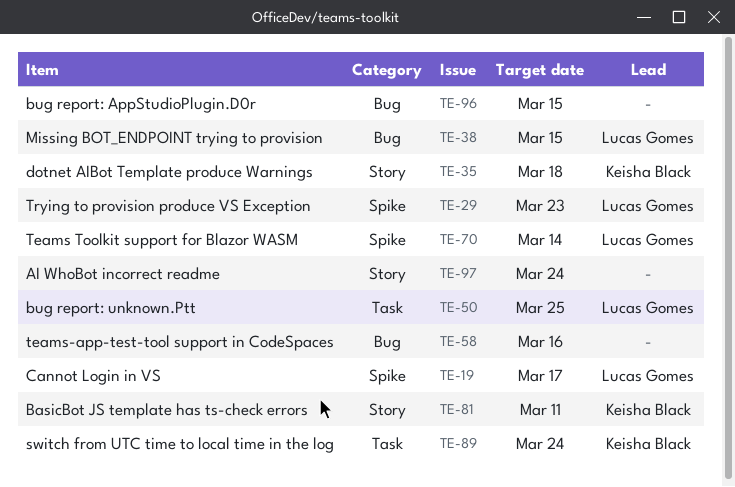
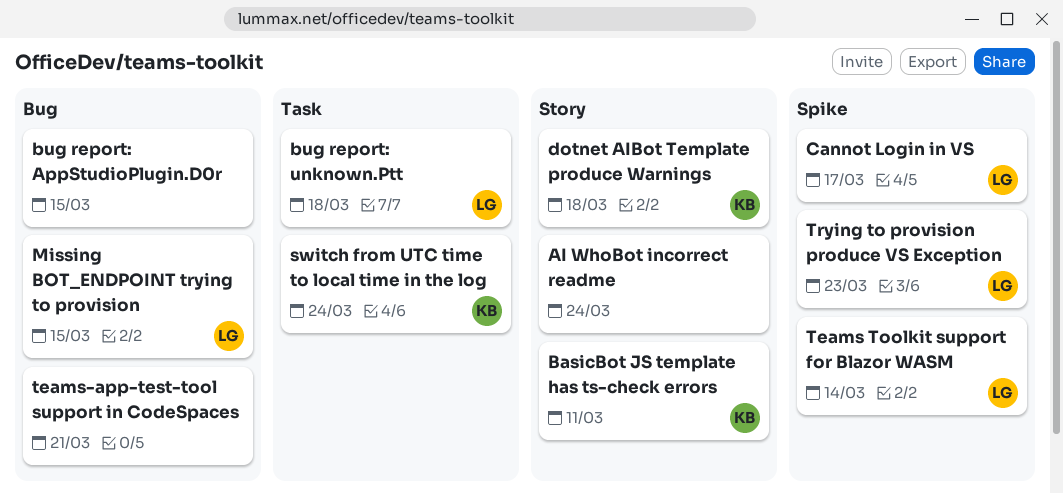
bug report: unknown.Ptt, due: Mar 25 -> Mar 18
teams-app-test-tool support in CodeSpaces, due: Mar 16 -> Mar 21

